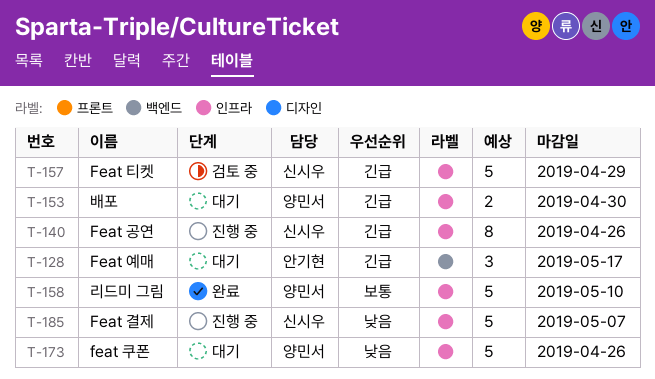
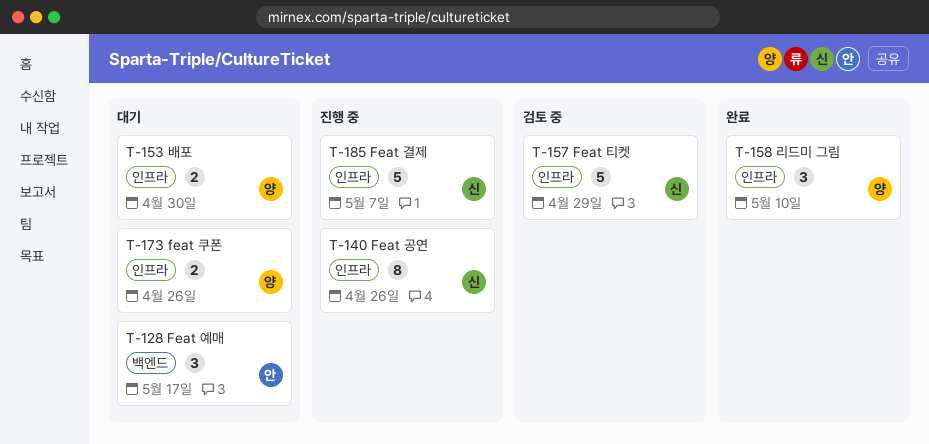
T-158, estimate: 5 -> 3
T-173, estimate: 5 -> 2

